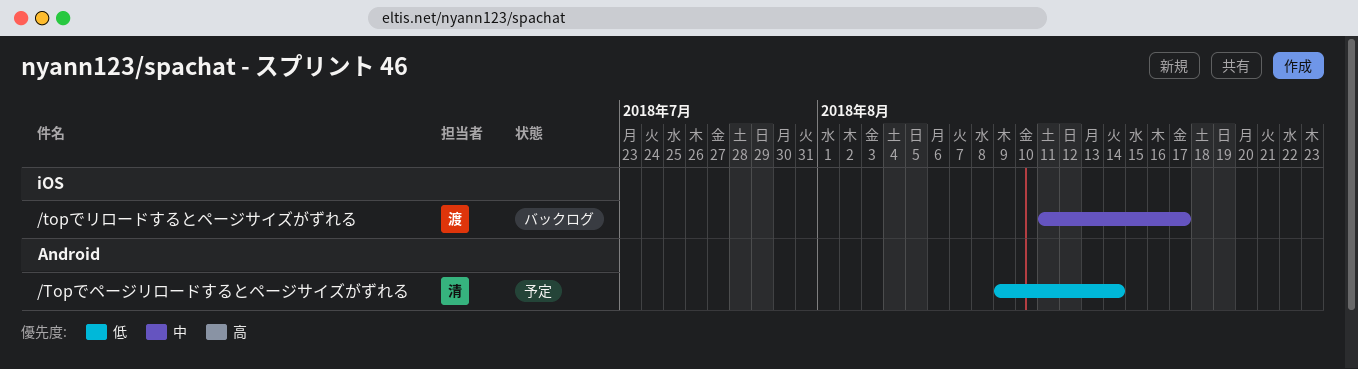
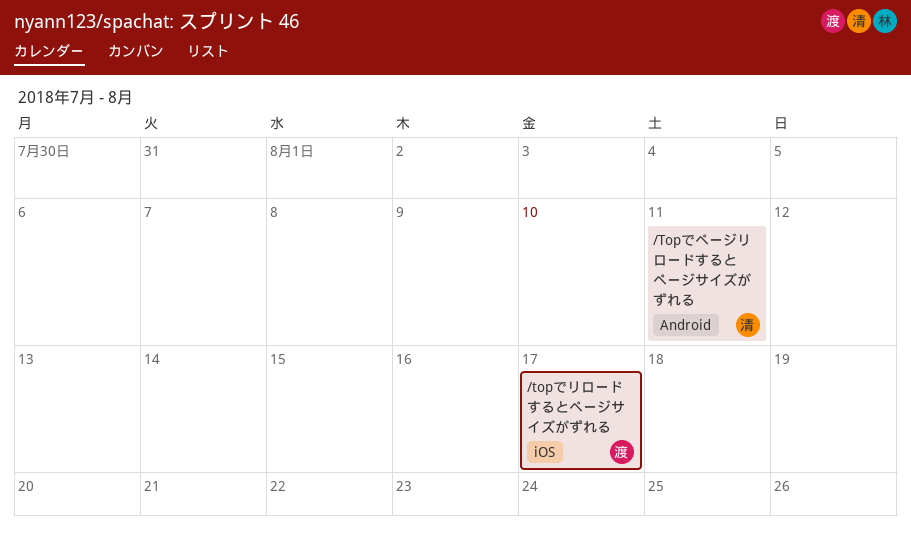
/Topでページリロードするとページサイズがずれる, due: Aug 14 -> Aug 11

